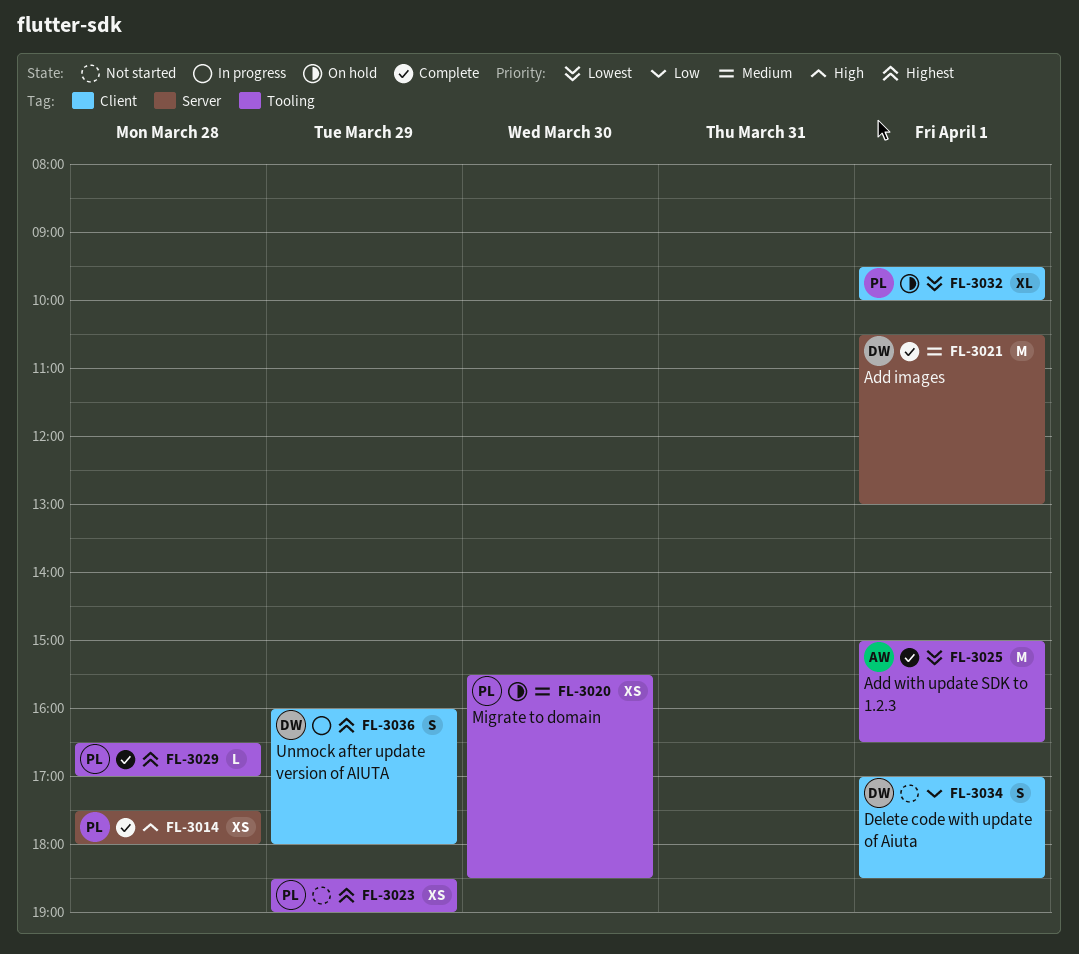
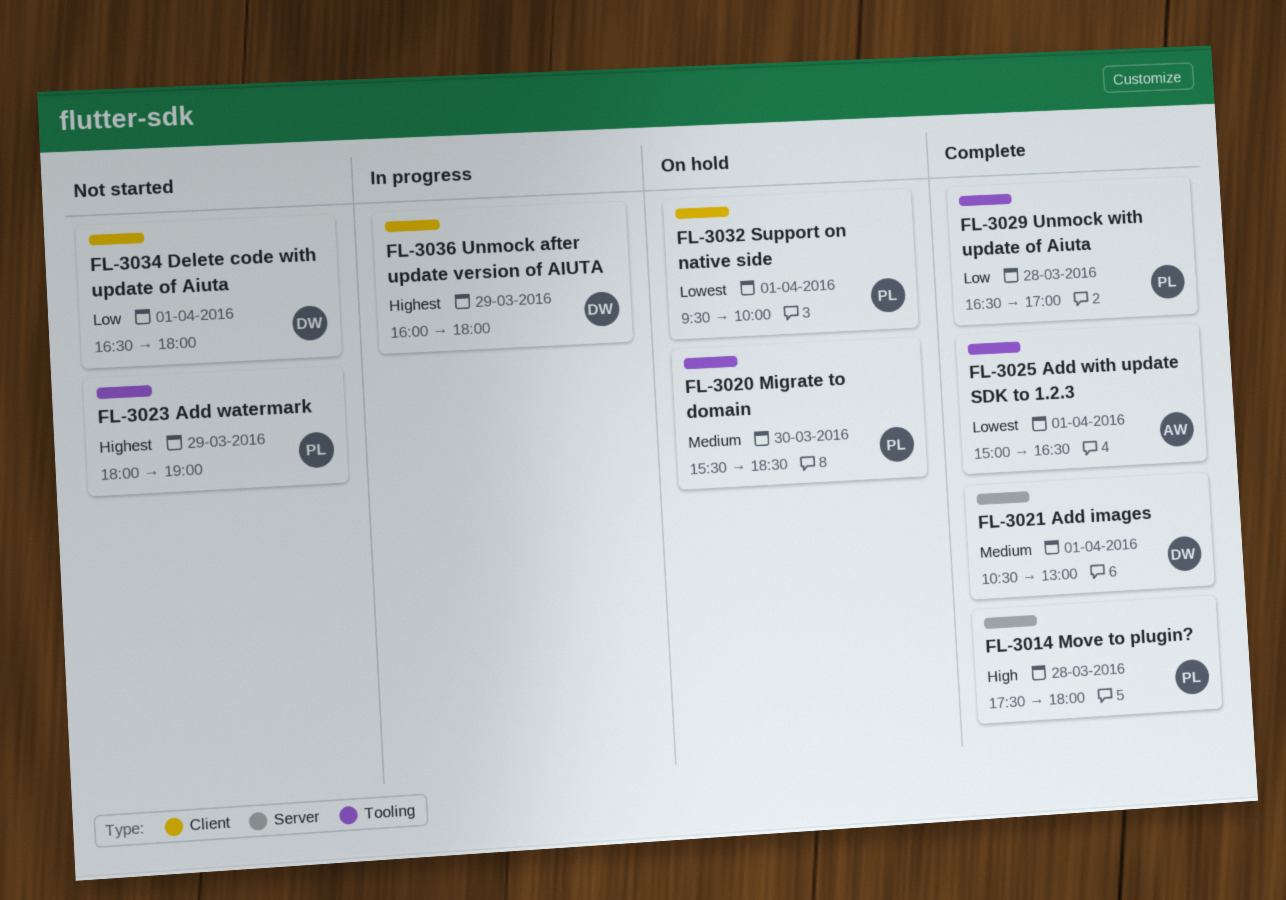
FL-3023, begins: 18:30 -> 18:00
FL-3029, priority: Highest -> Low
FL-3034, begins: 17:00 -> 16:30
FL-3034, ends: 18:30 -> 18:00

